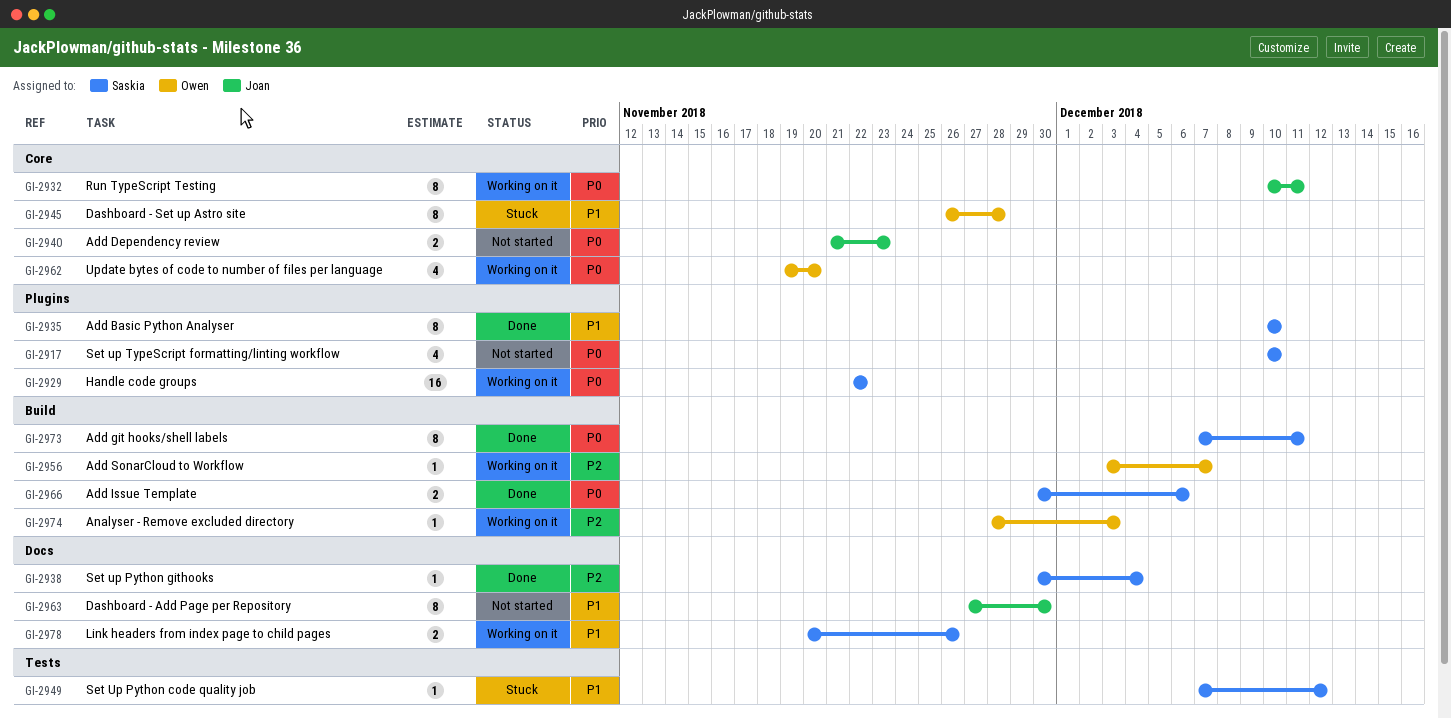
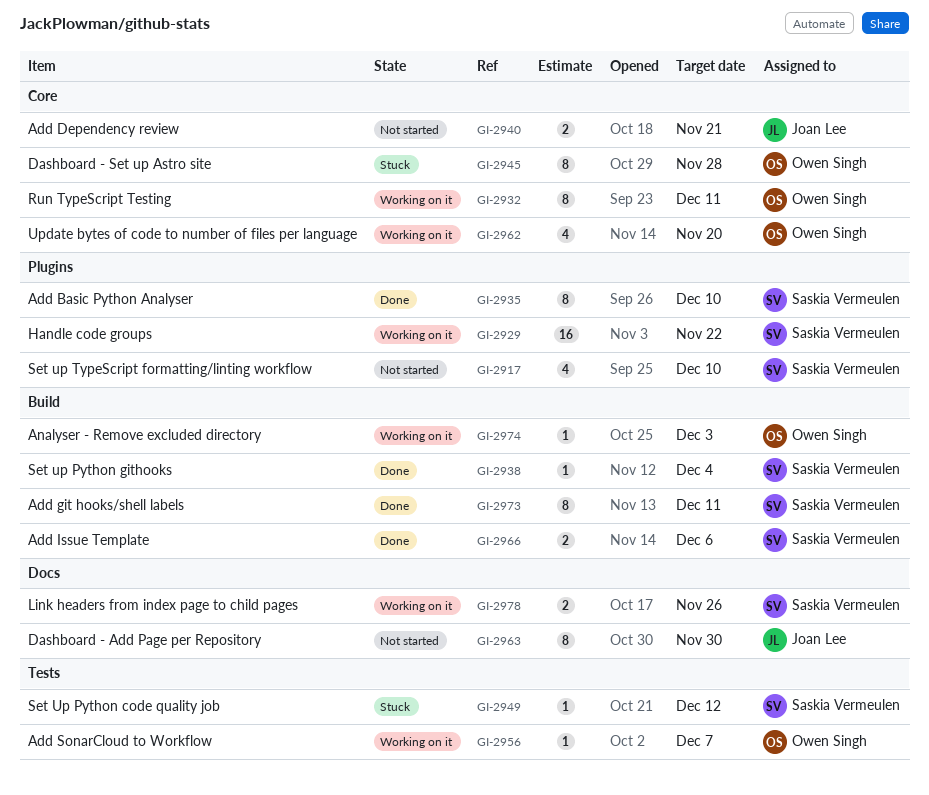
GI-2932, owner: Joan Lee -> Owen Singh
GI-2938, label: Docs -> Build
GI-2940, due: Nov 23 -> Nov 21
GI-2956, label: Build -> Tests

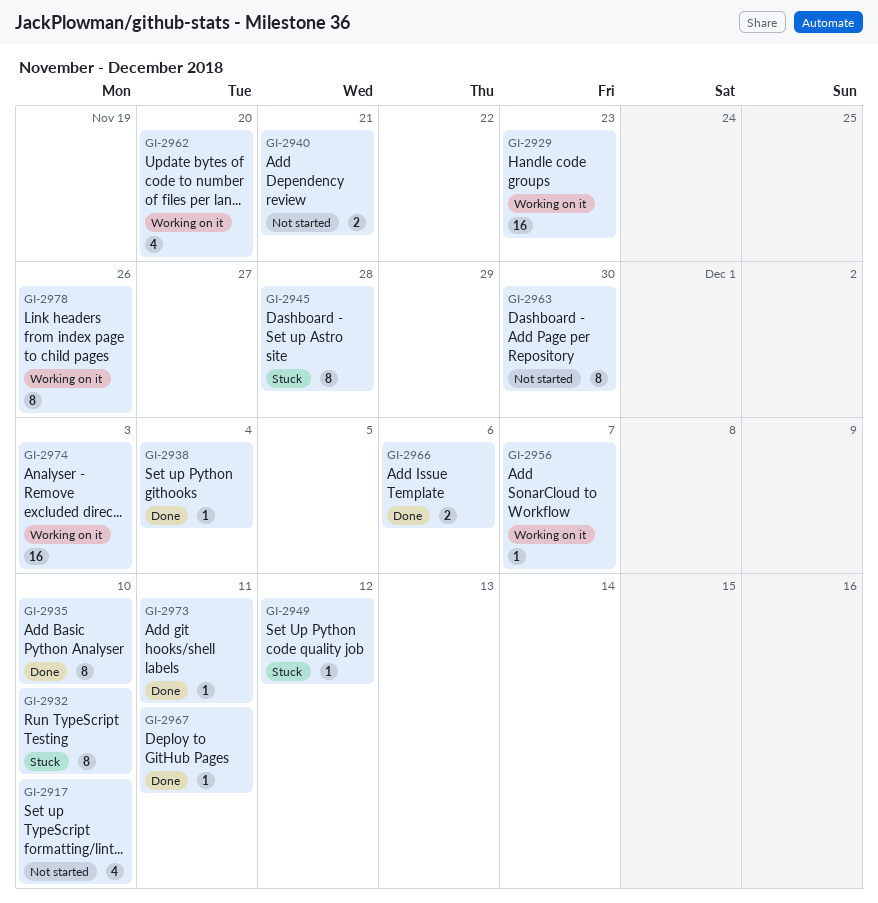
GI-2929, due: Nov 22 -> Nov 23
GI-2932, status: Working on it -> Stuck
GI-2932, due: Dec 11 -> Dec 10
GI-2967: none -> present
GI-2973, estimate: 8 -> 1
GI-2974, estimate: 1 -> 16
GI-2978, estimate: 2 -> 8

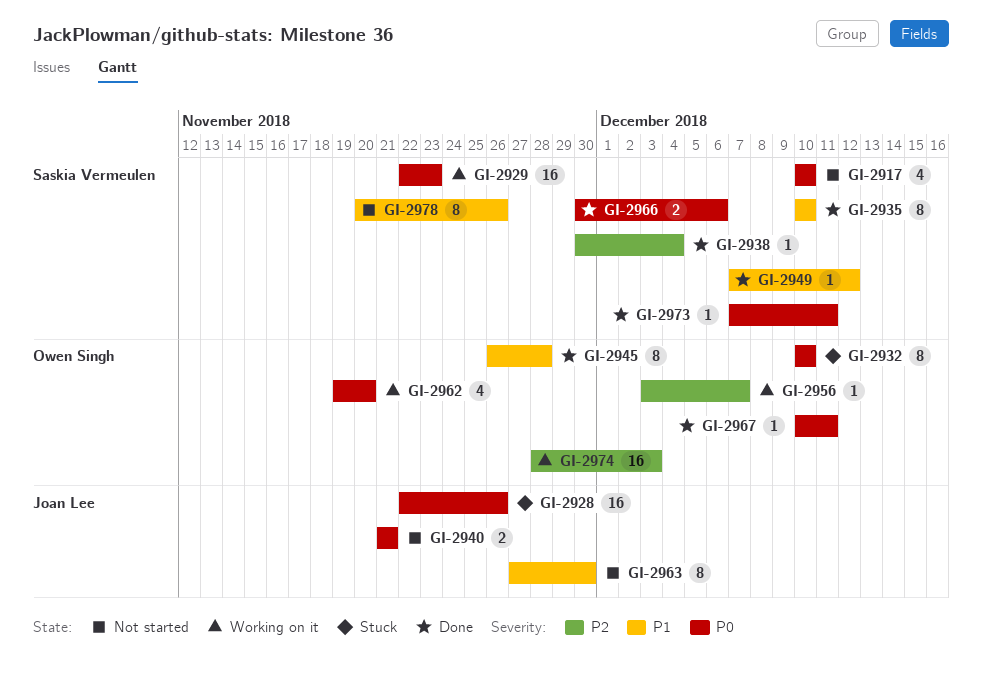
GI-2928: none -> present
GI-2945, status: Stuck -> Done
GI-2949, status: Stuck -> Done
GI-2978, status: Working on it -> Not started

